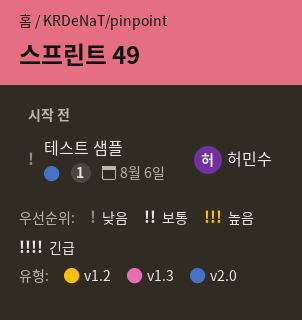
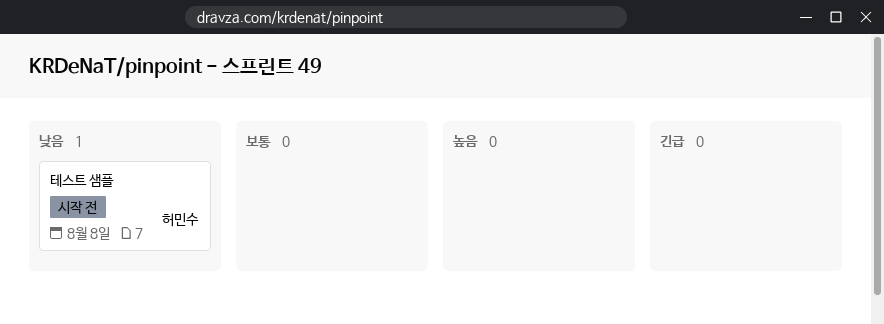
테스트 샘플, due: Aug 6 -> Aug 8

